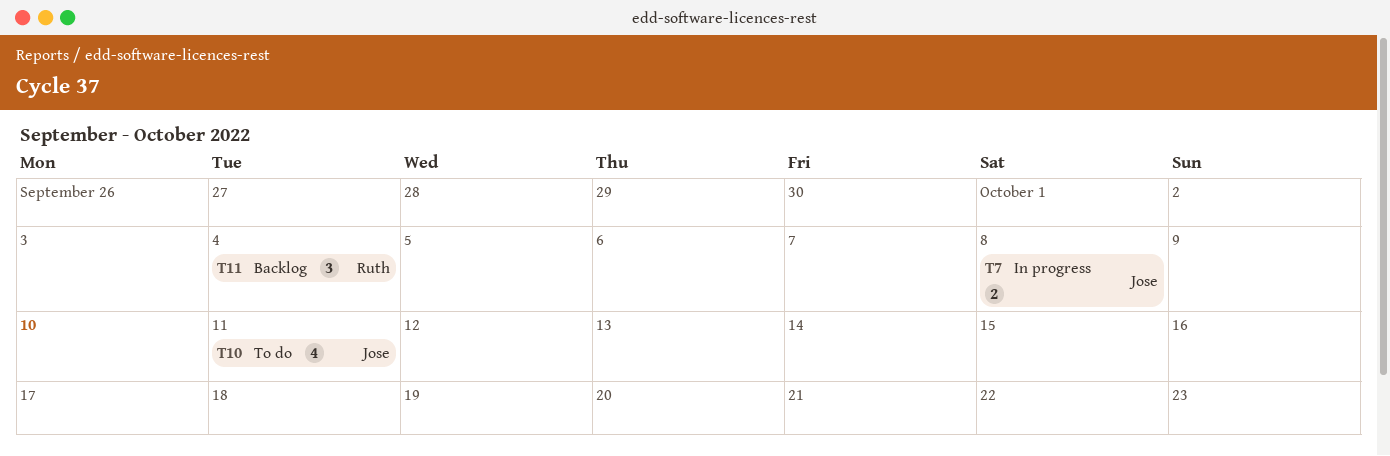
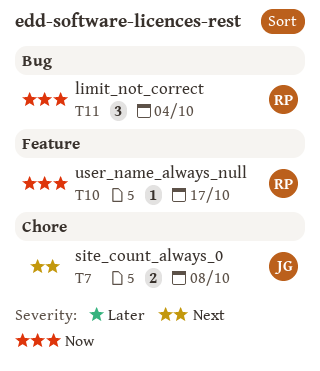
T10, owner: Jose -> Ruth
T10, estimate: 4 -> 1
T10, due: Oct 11 -> Oct 17

